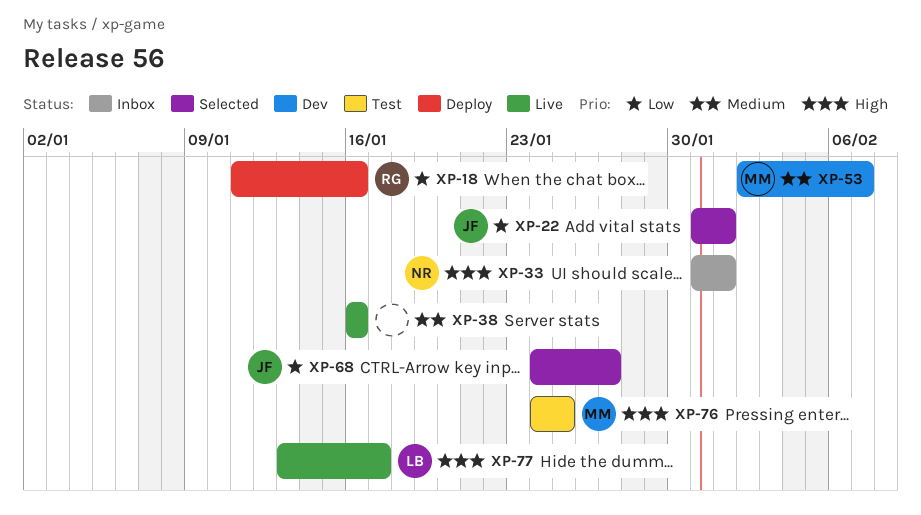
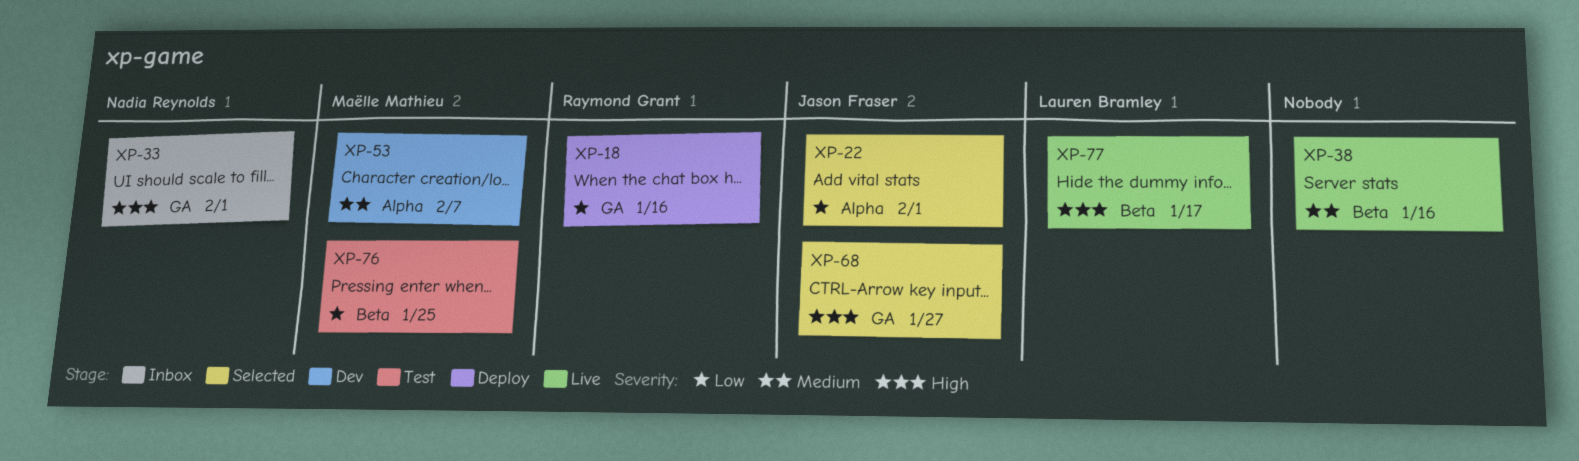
XP-68, priority: Low -> High
XP-76, priority: High -> Low

